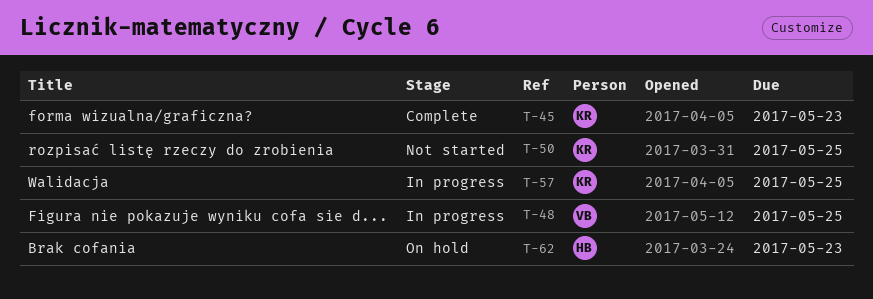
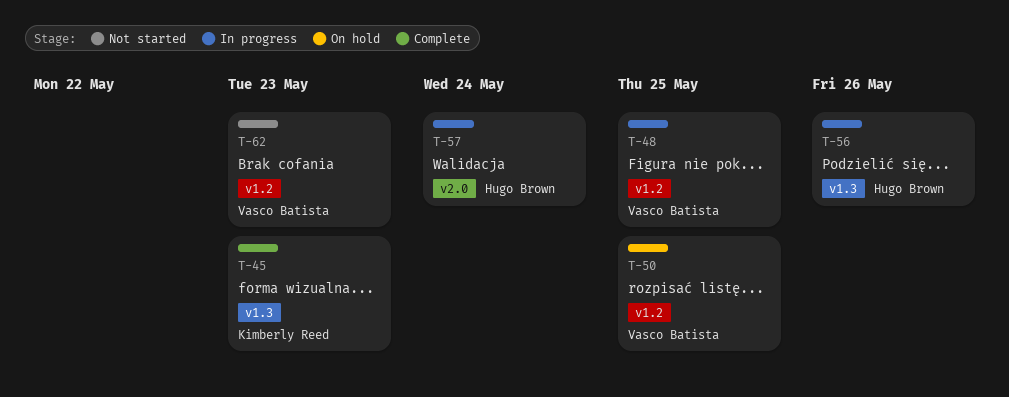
T-50, status: Not started -> On hold
T-50, owner: Kimberly Reed -> Vasco Batista
T-56: none -> present
T-57, owner: Kimberly Reed -> Hugo Brown
T-57, due: May 25 -> May 24
T-62, status: On hold -> Not started
T-62, owner: Hugo Brown -> Vasco Batista

